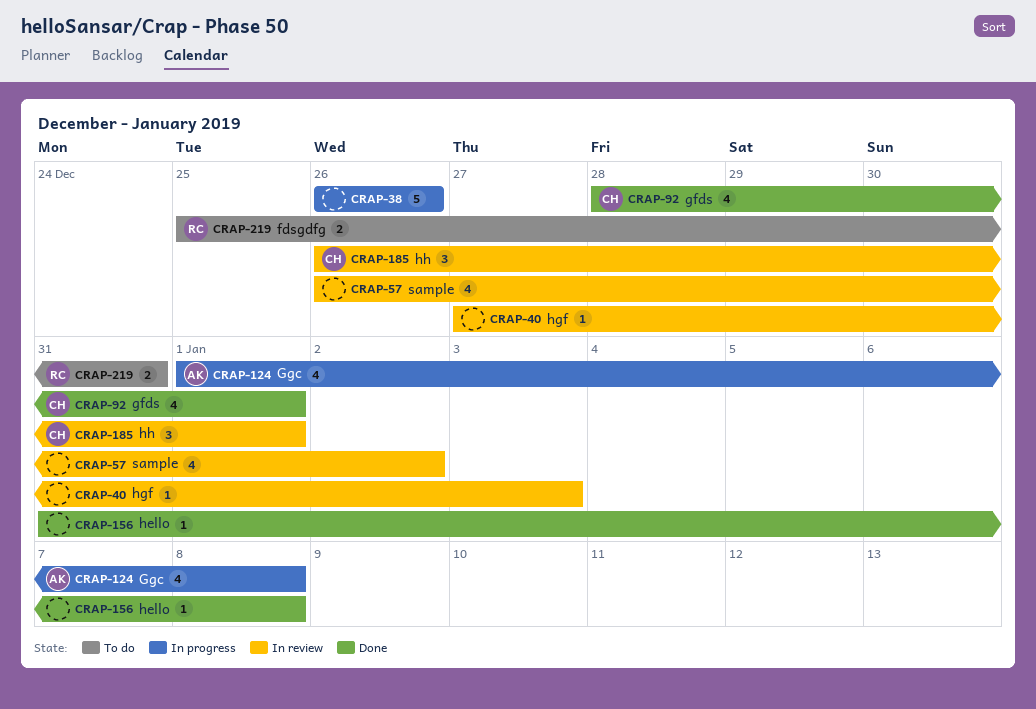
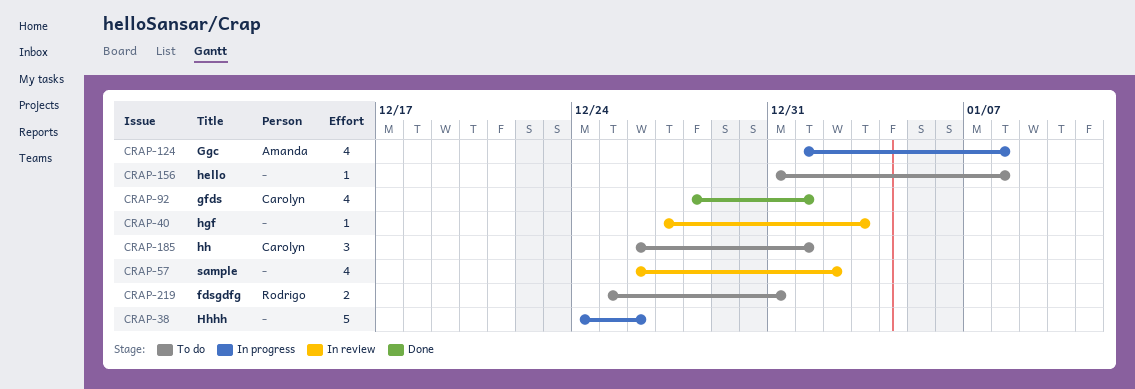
CRAP-38, start: Dec 26 -> Dec 24
CRAP-156, status: Done -> To do
CRAP-185, status: In review -> To do

